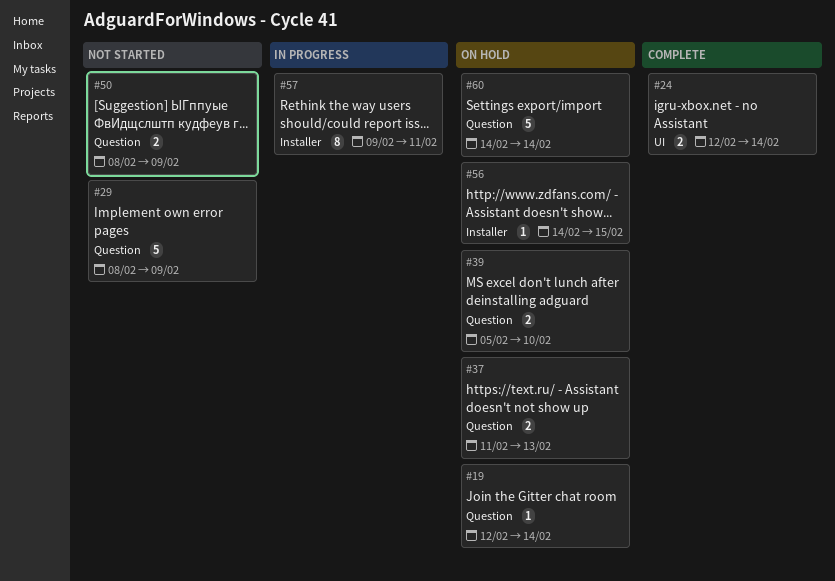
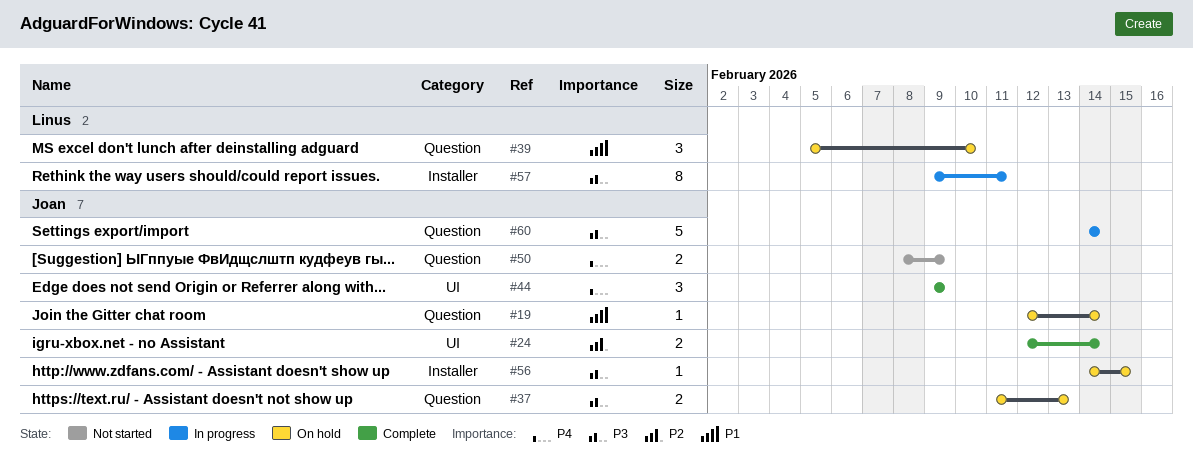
#29: present -> none
#39, estimate: 2 -> 3
#44: none -> present
#60, status: On hold -> In progress

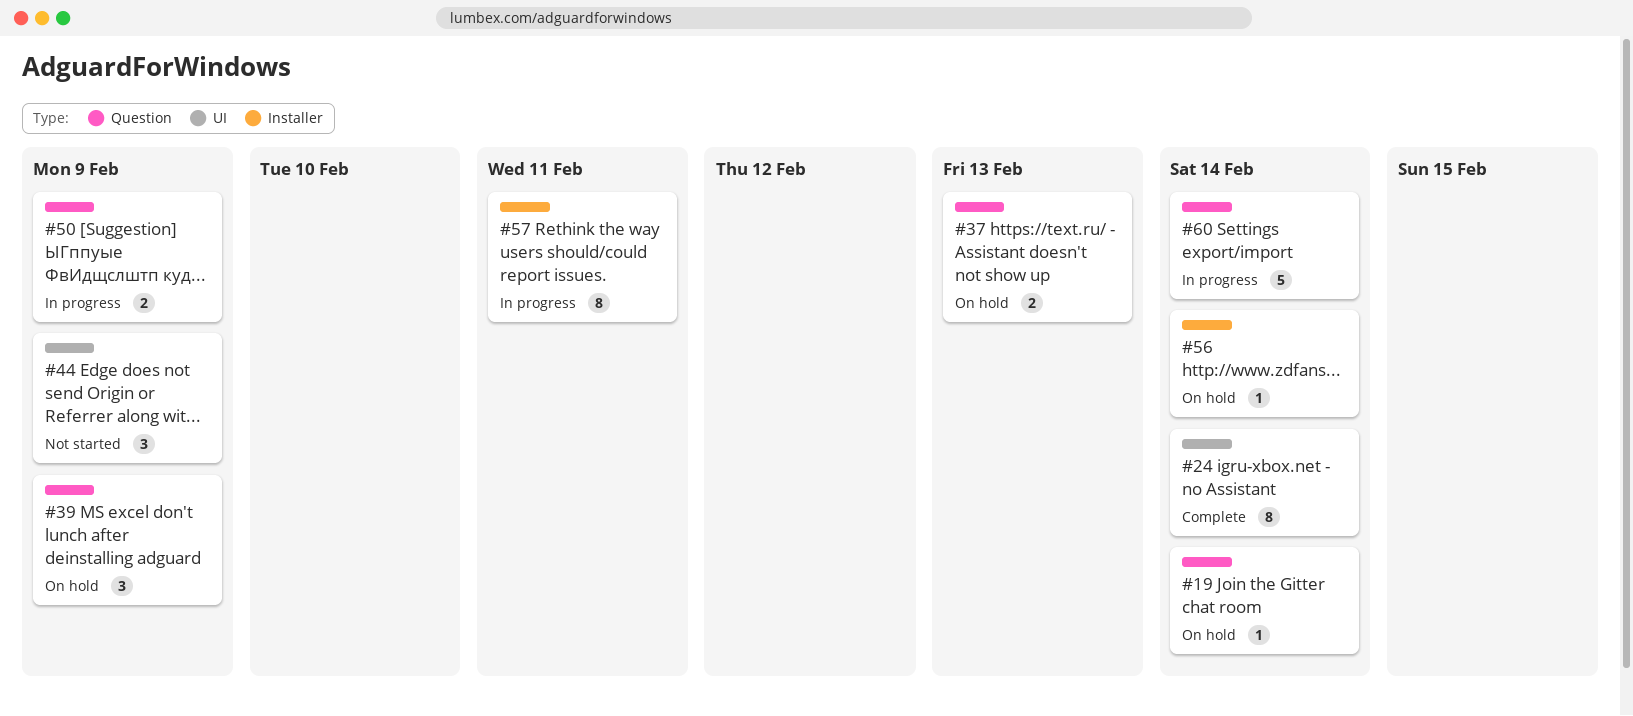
#24, estimate: 2 -> 8
#39, due: Feb 10 -> Feb 9
#44, status: Complete -> Not started
#50, status: Not started -> In progress
#56, due: Feb 15 -> Feb 14

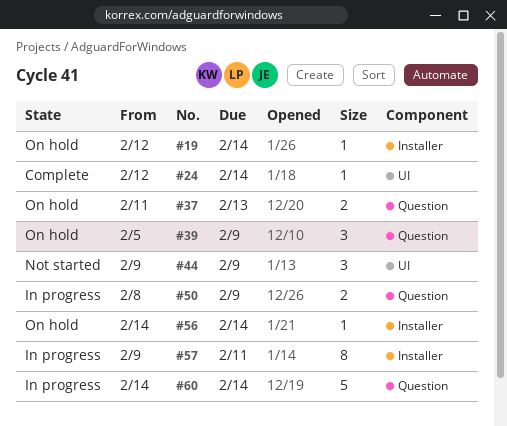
#19, label: Question -> Installer
#24, estimate: 8 -> 1

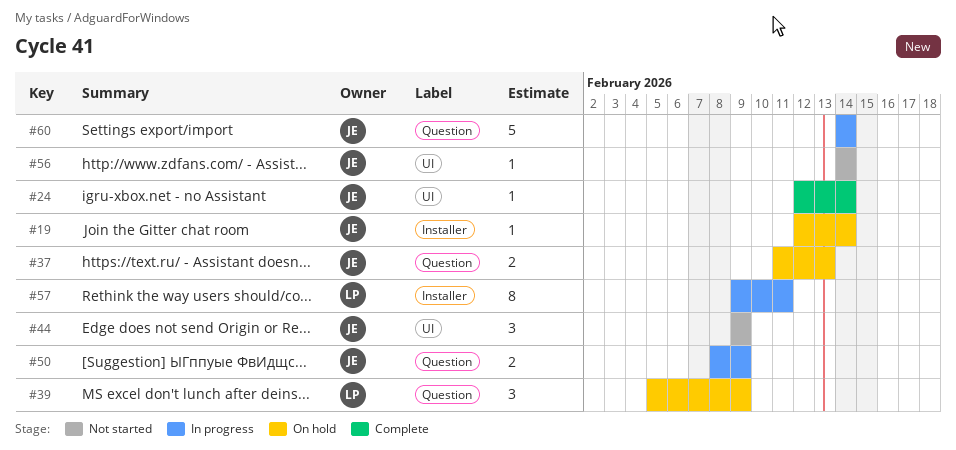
#56, status: On hold -> Not started
#56, label: Installer -> UI

